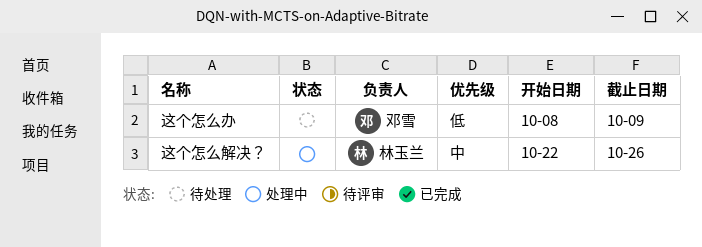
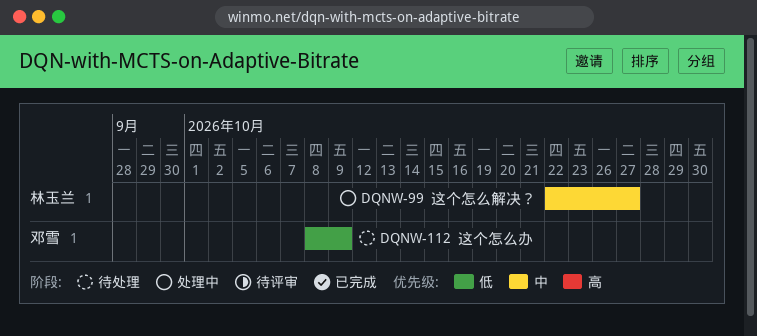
这个怎么解决？, due: Oct 26 -> Oct 27

